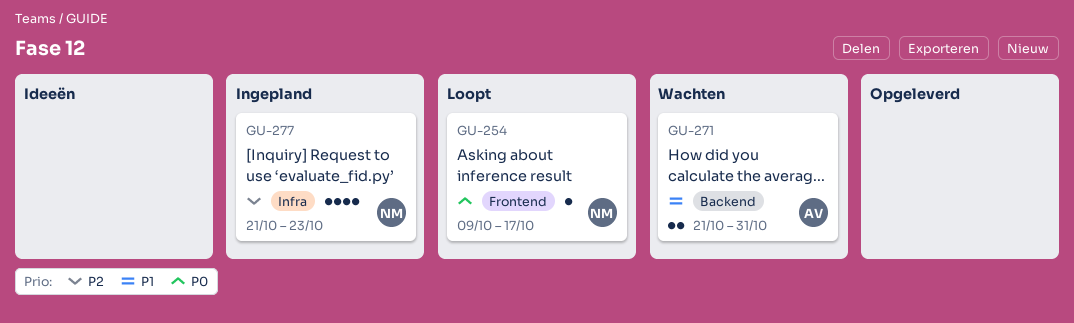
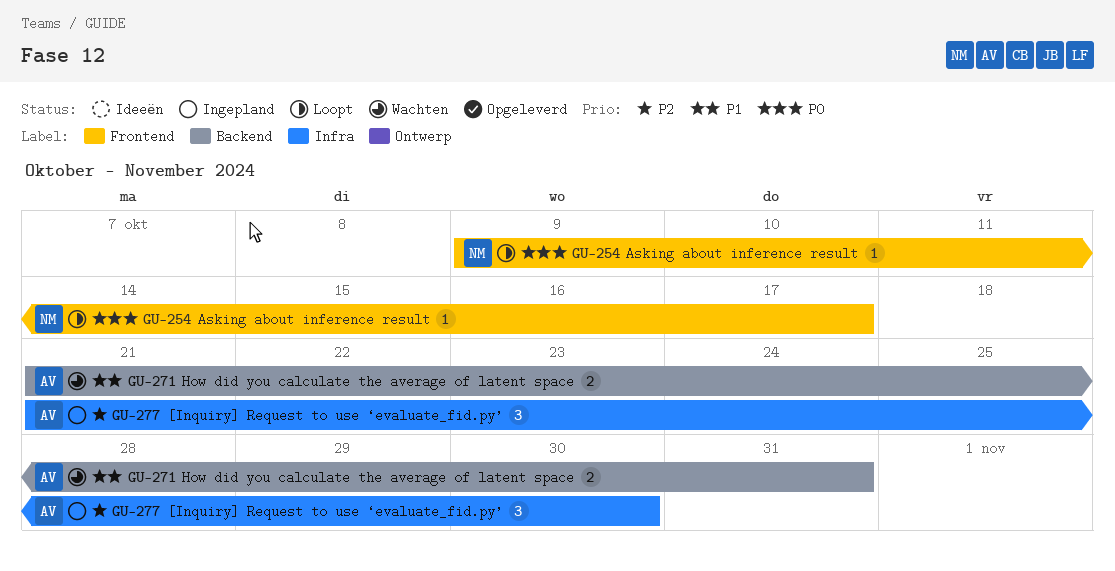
GU-277, owner: NM -> AV
GU-277, estimate: 4 -> 3
GU-277, due: Oct 23 -> Oct 30

